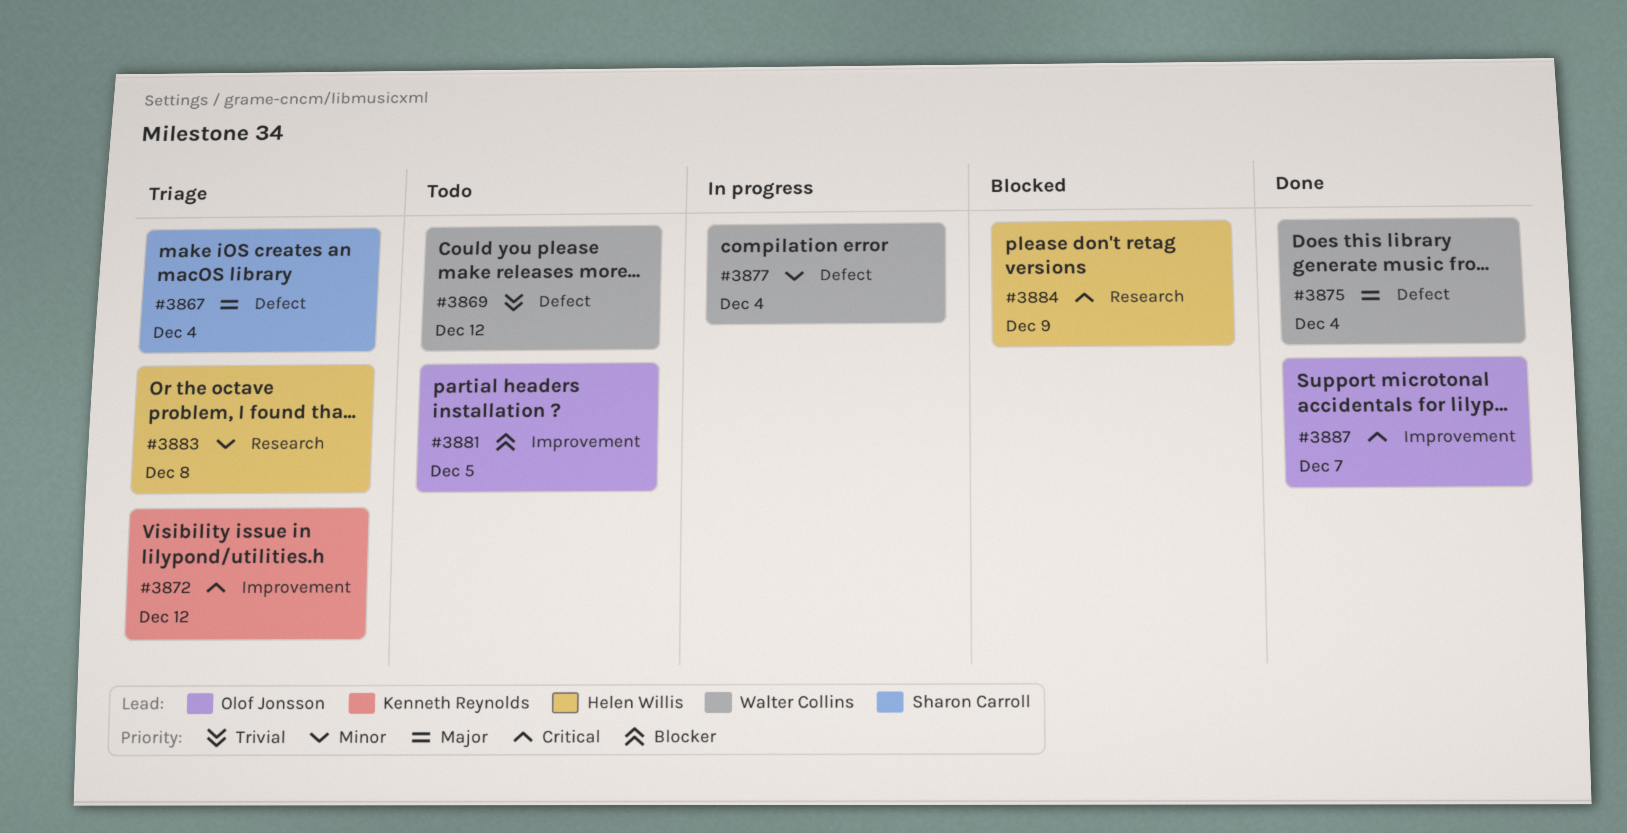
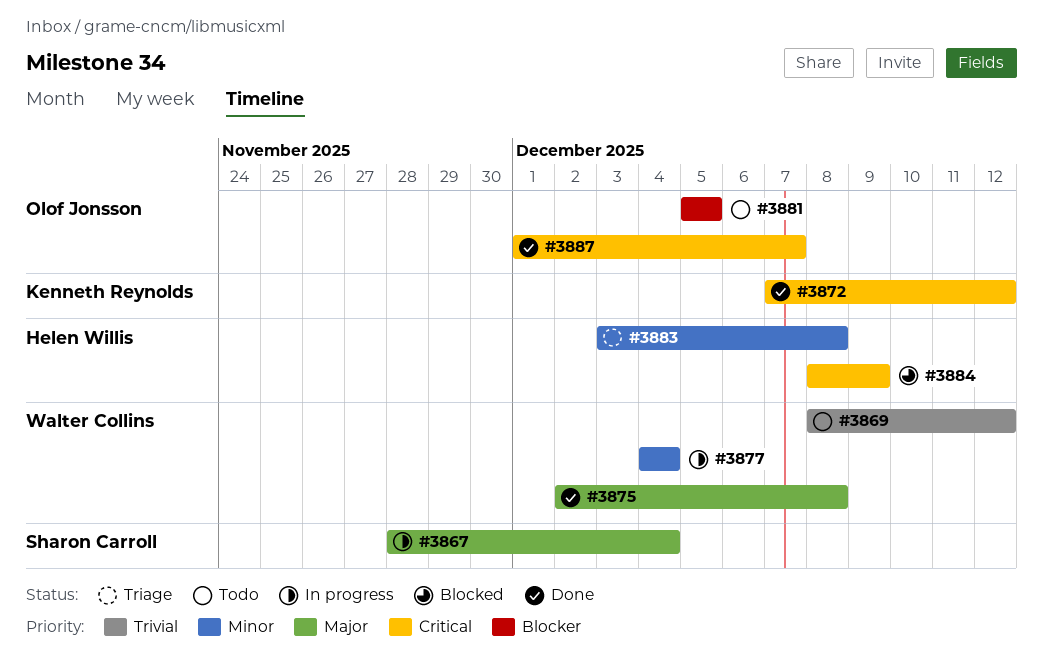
#3867, status: Triage -> In progress
#3872, status: Triage -> Done
#3875, due: Dec 4 -> Dec 8

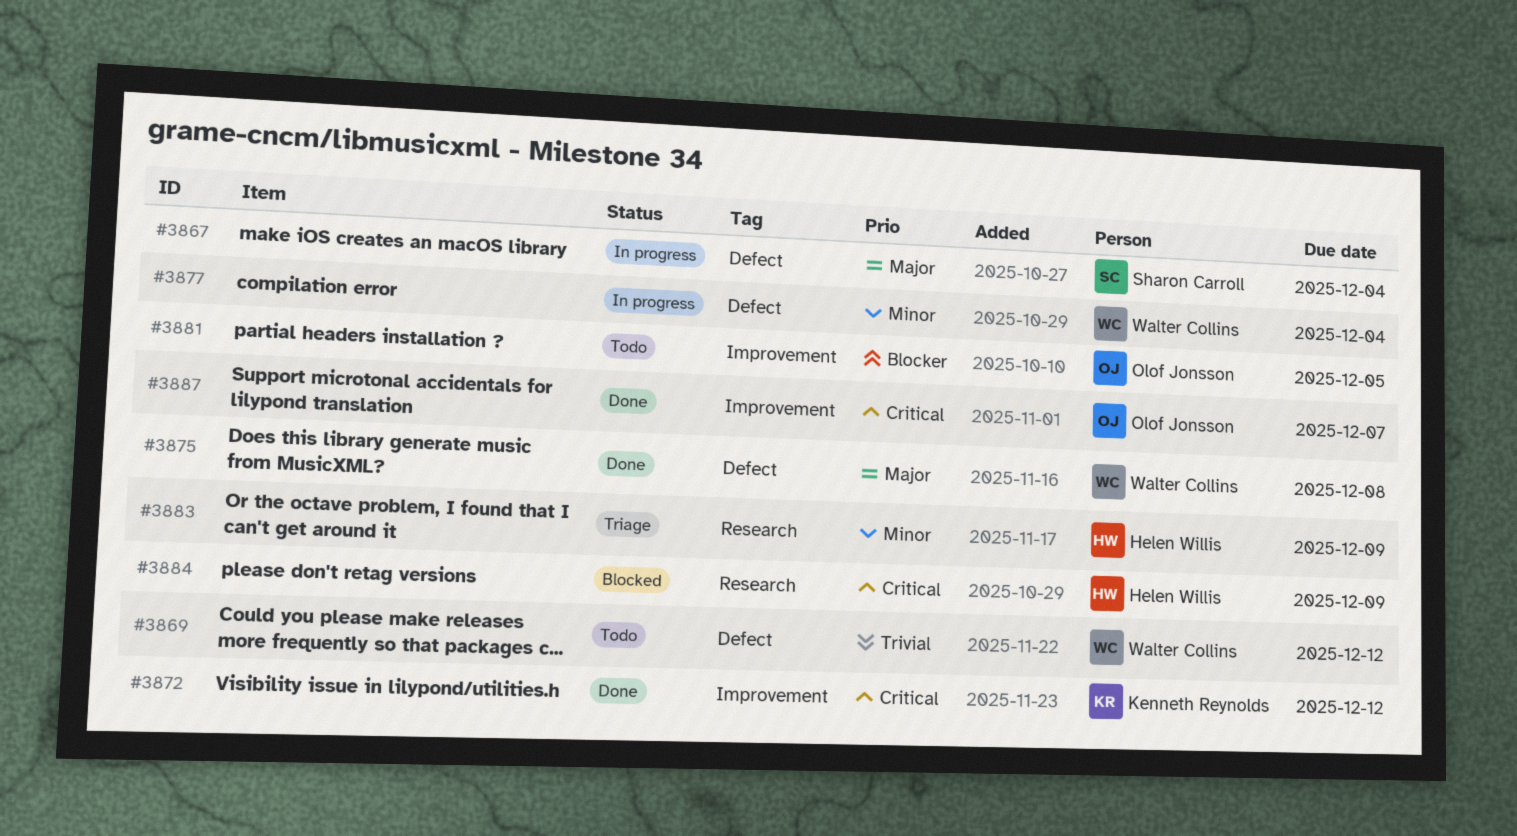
#3883, due: Dec 8 -> Dec 9

